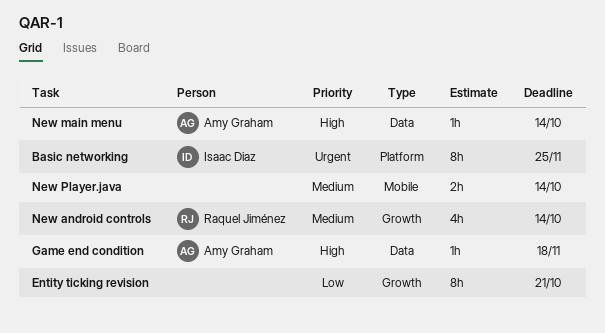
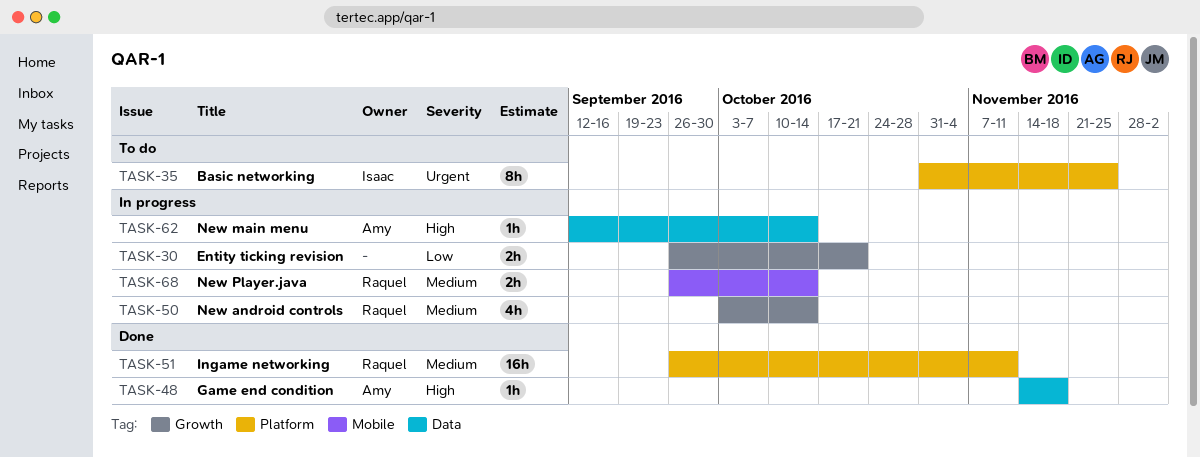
Entity ticking revision, estimate: 8h -> 2h
Ingame networking: none -> present
New Player.java, owner: none -> Raquel Jiménez

